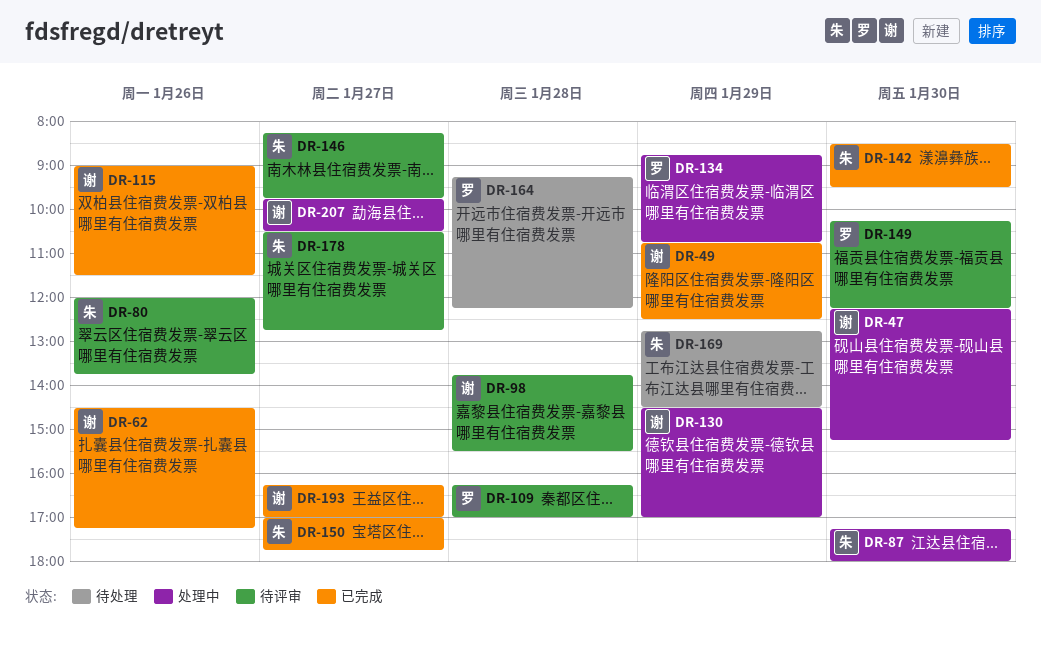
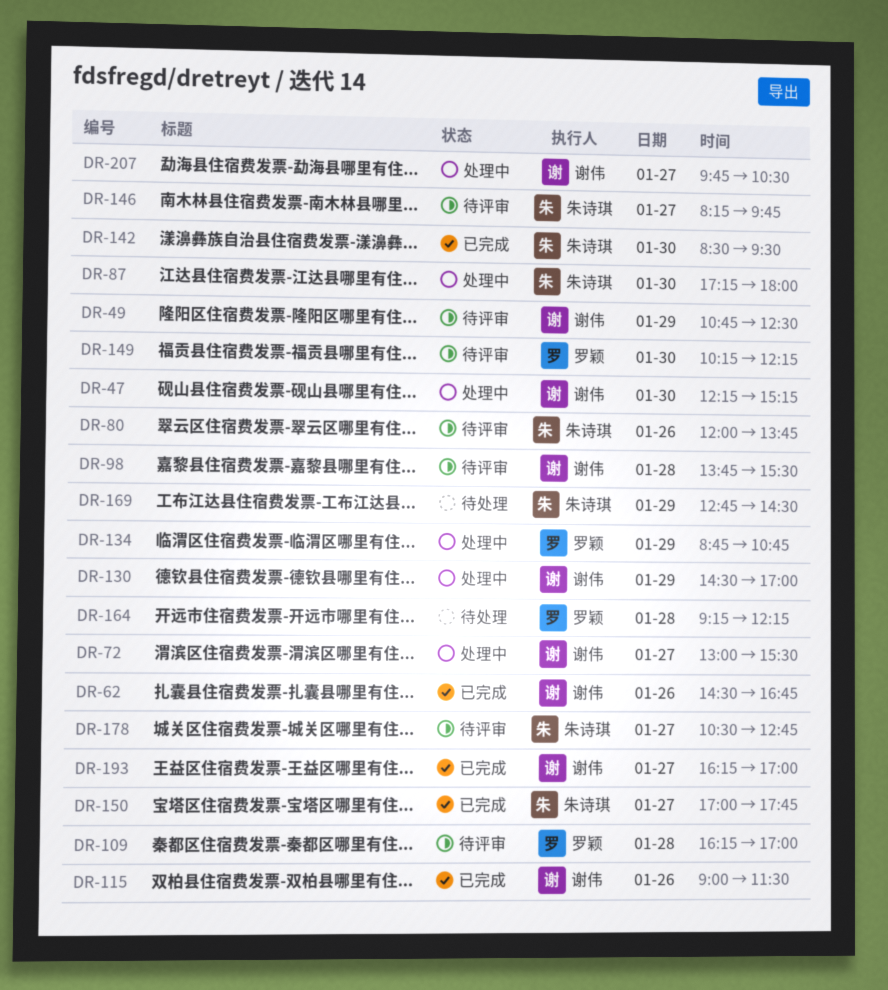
DR-49, status: 已完成 -> 待评审
DR-62, ends: 17:15 -> 16:45
DR-72: none -> present

